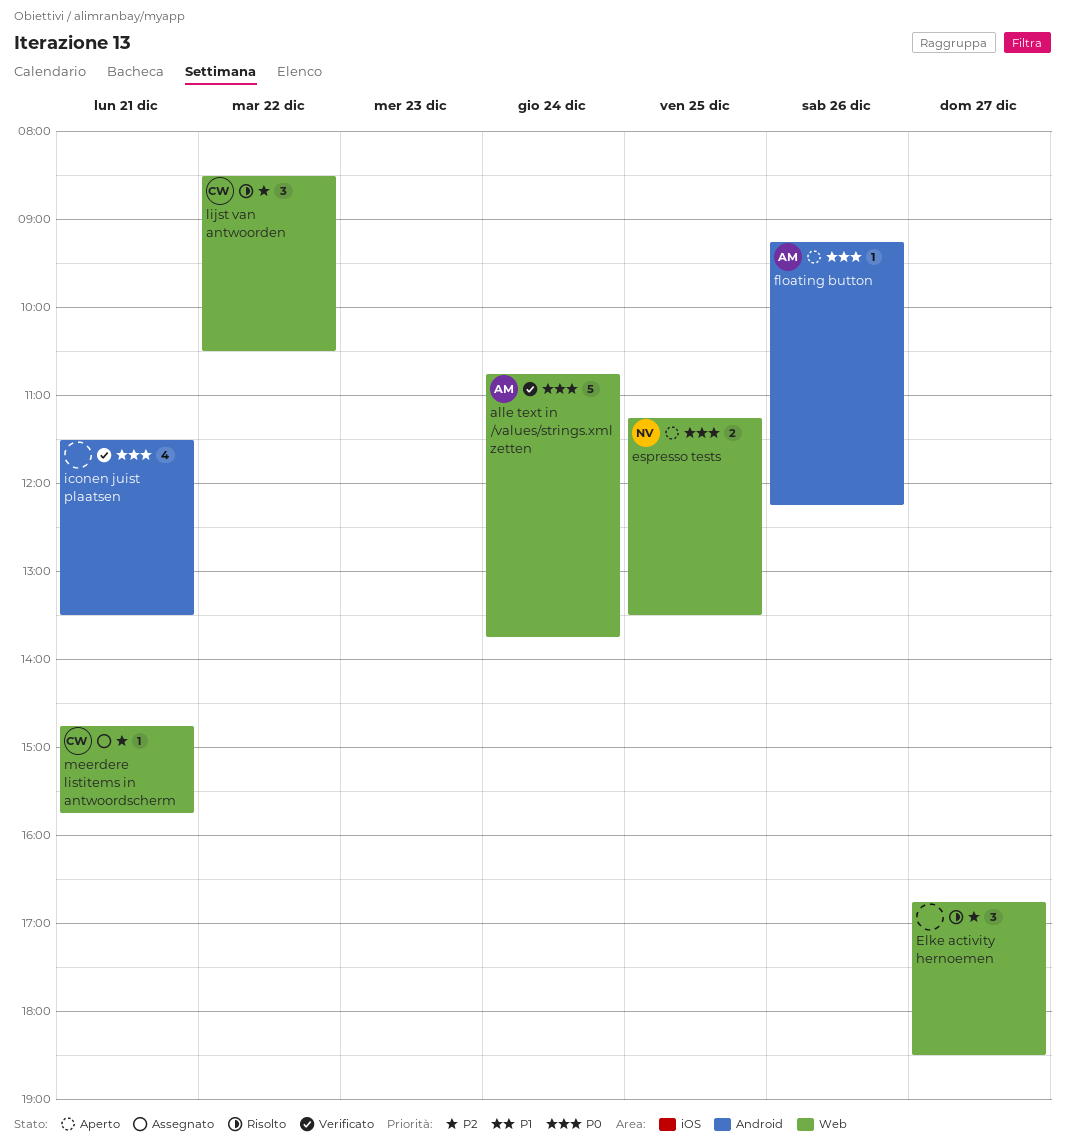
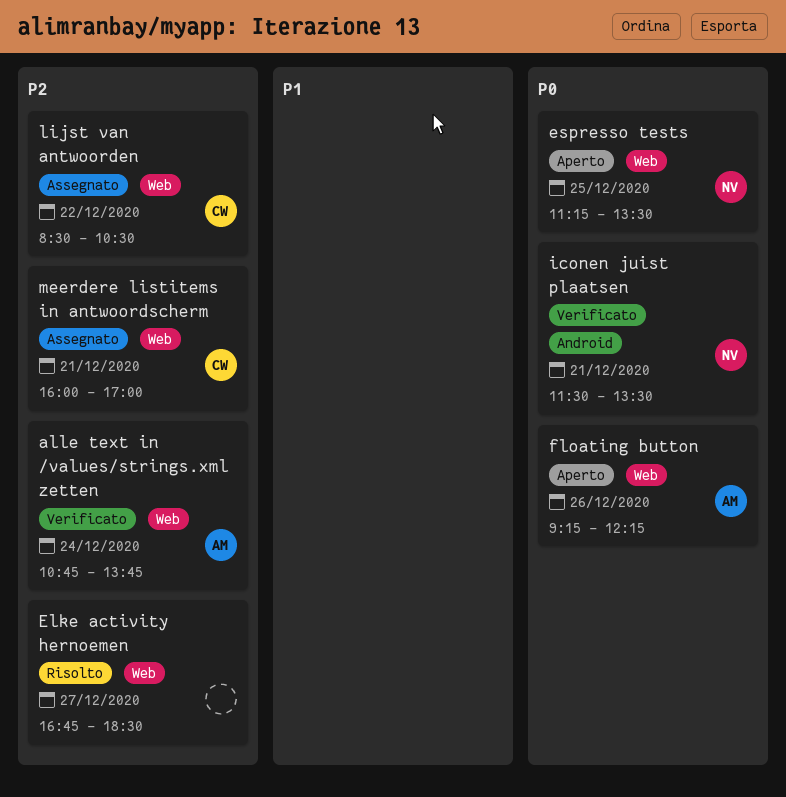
alle text in /values/strings.xml zetten, priority: P0 -> P2
floating button, label: Android -> Web
iconen juist plaatsen, owner: none -> NV
lijst van antwoorden, status: Risolto -> Assegnato
meerdere listitems in antwoordscherm, begins: 14:45 -> 16:00
meerdere listitems in antwoordscherm, ends: 15:45 -> 17:00

